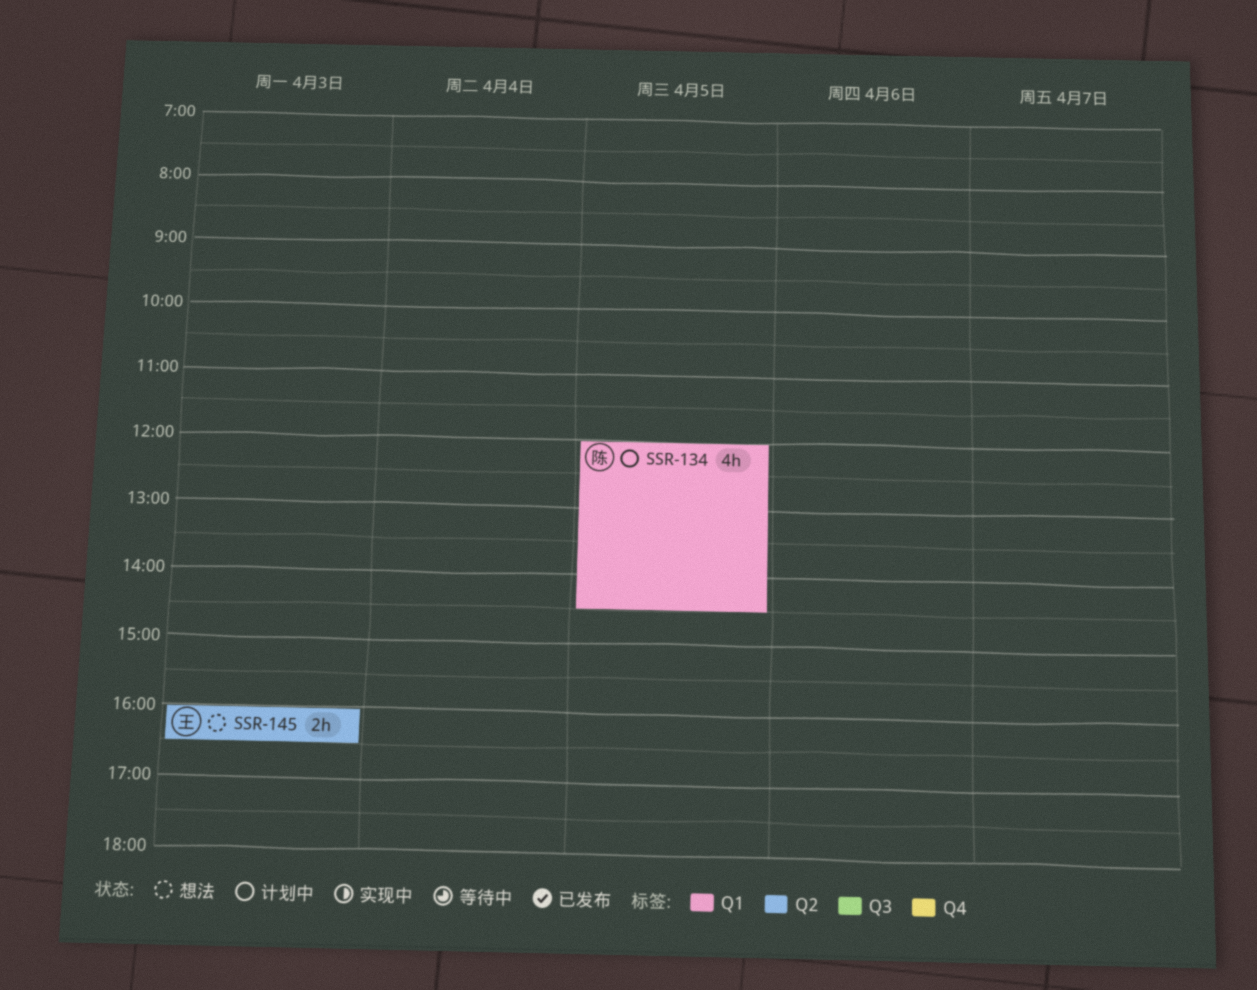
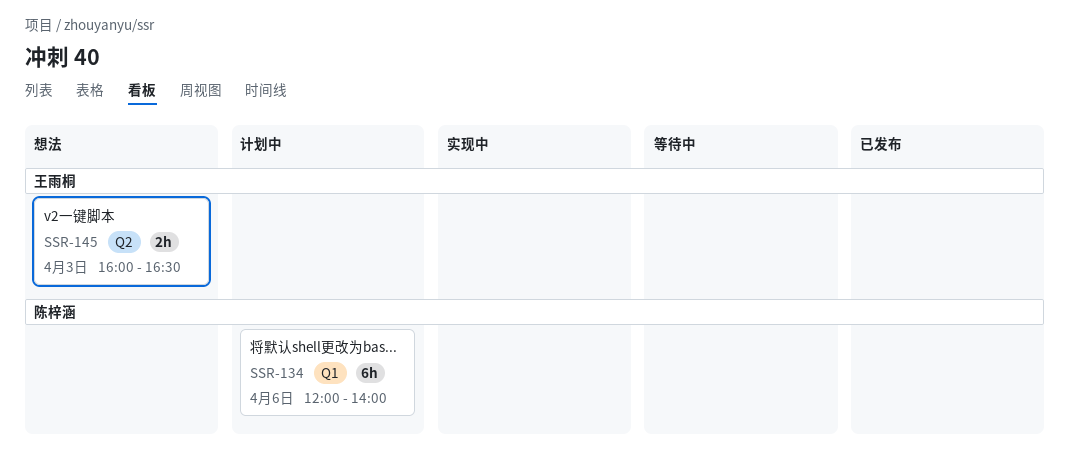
SSR-134, estimate: 4h -> 6h
SSR-134, day: Apr 5 -> Apr 6
SSR-134, ends: 14:30 -> 14:00

